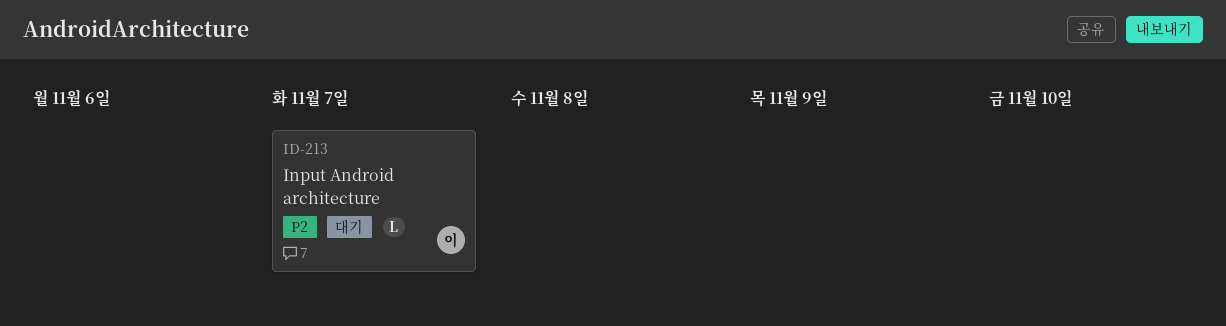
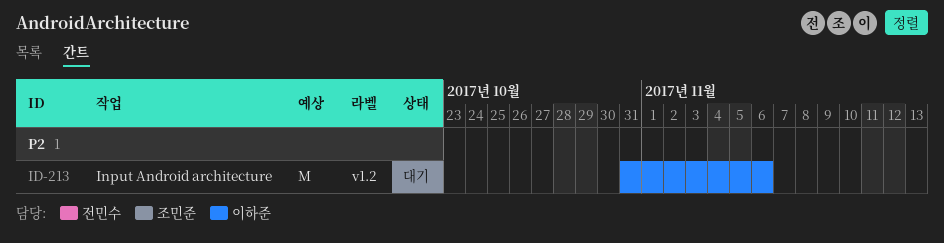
ID-213, estimate: L -> M
ID-213, due: Nov 7 -> Nov 6

